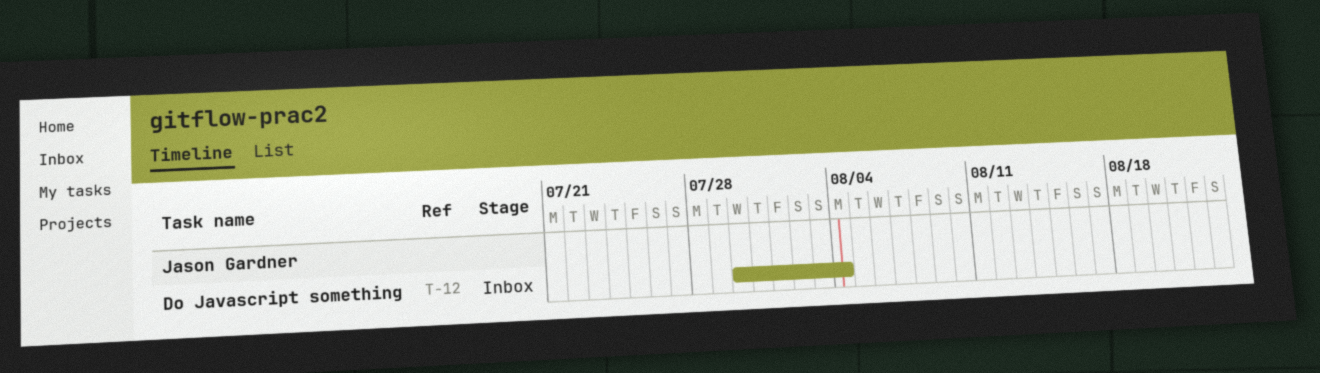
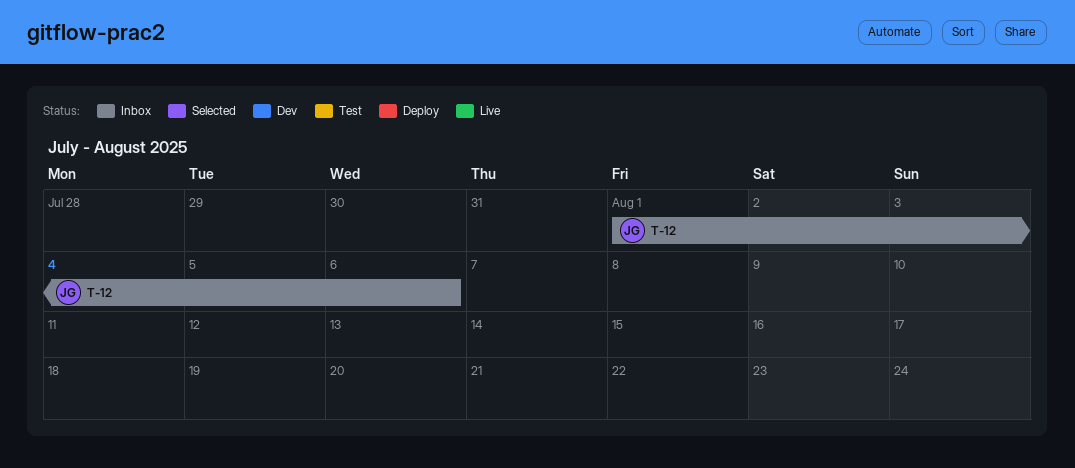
T-12, start: Jul 30 -> Aug 1
T-12, due: Aug 4 -> Aug 6

